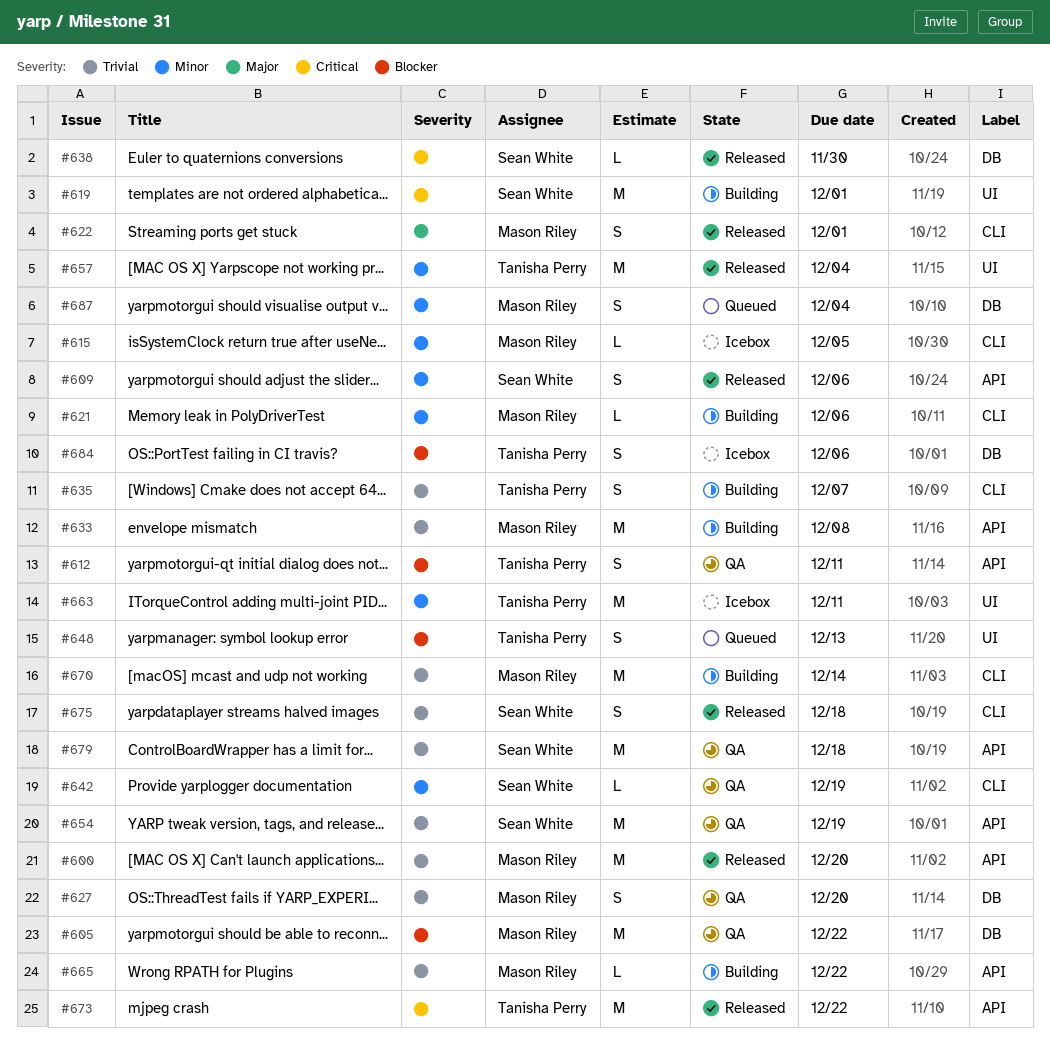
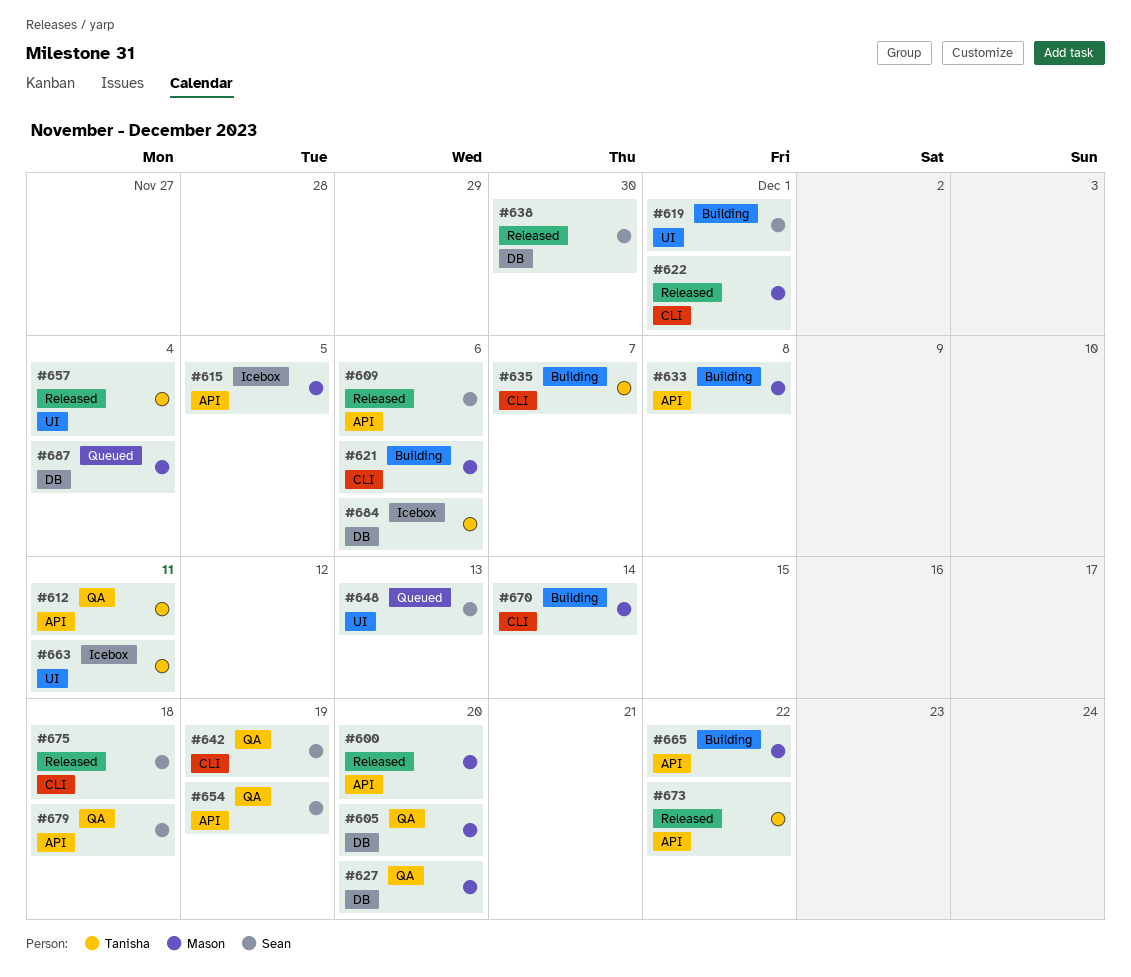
#605, due: Dec 22 -> Dec 20
#615, label: CLI -> API
#648, owner: Tanisha Perry -> Sean White

